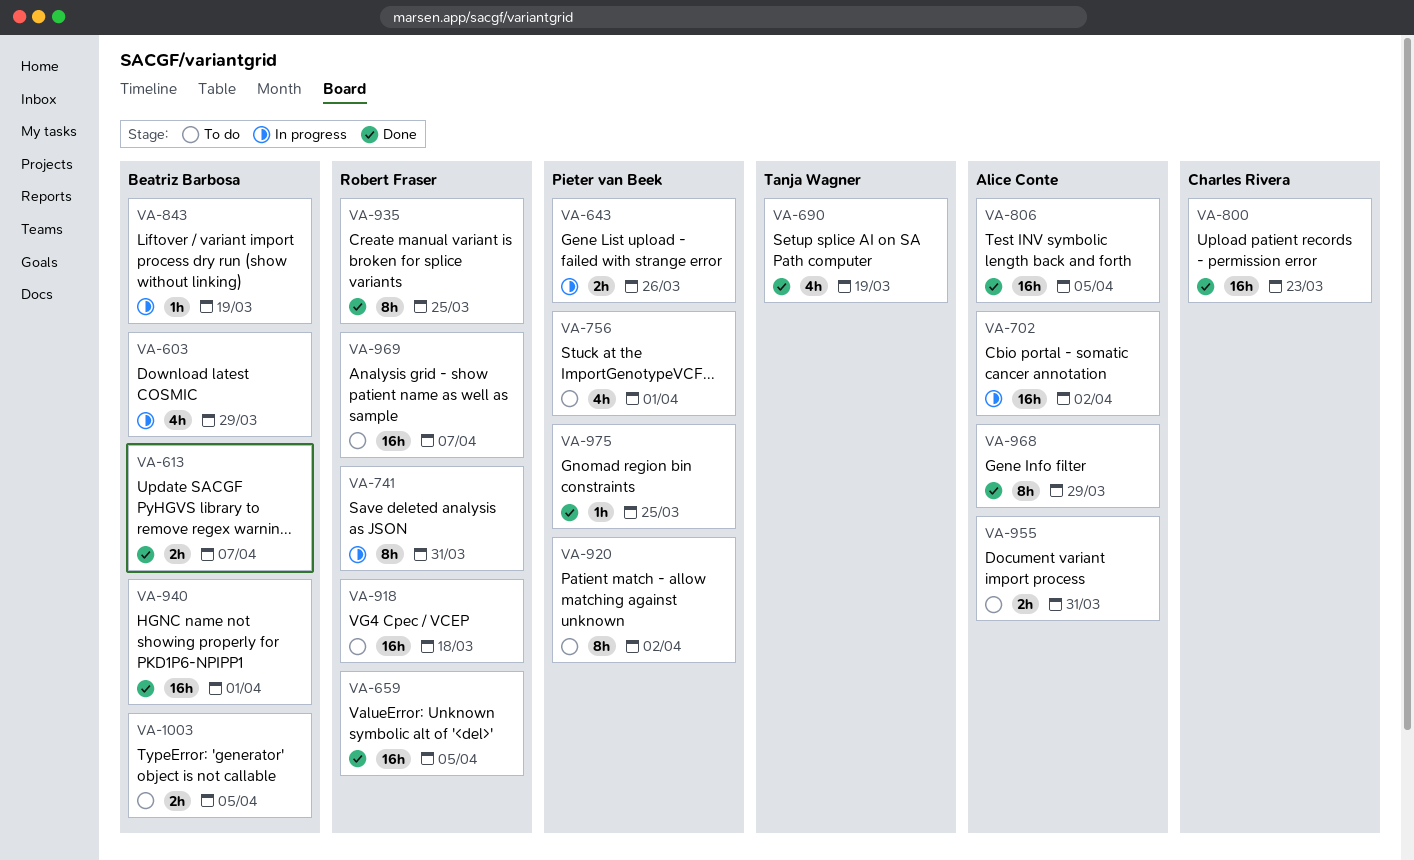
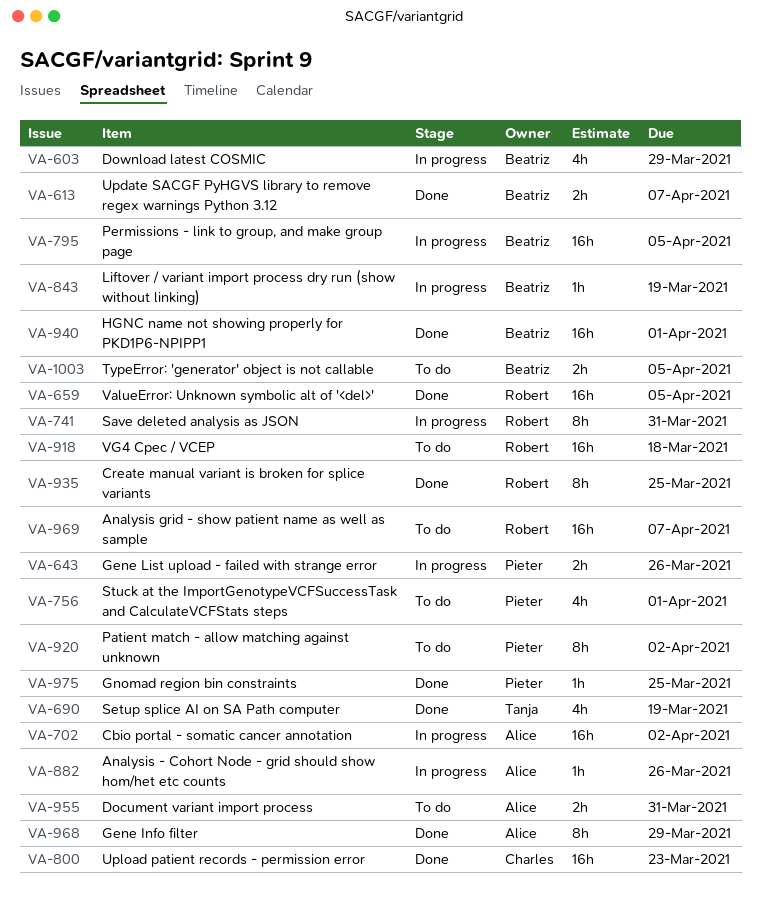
VA-795: none -> present
VA-806: present -> none
VA-882: none -> present

